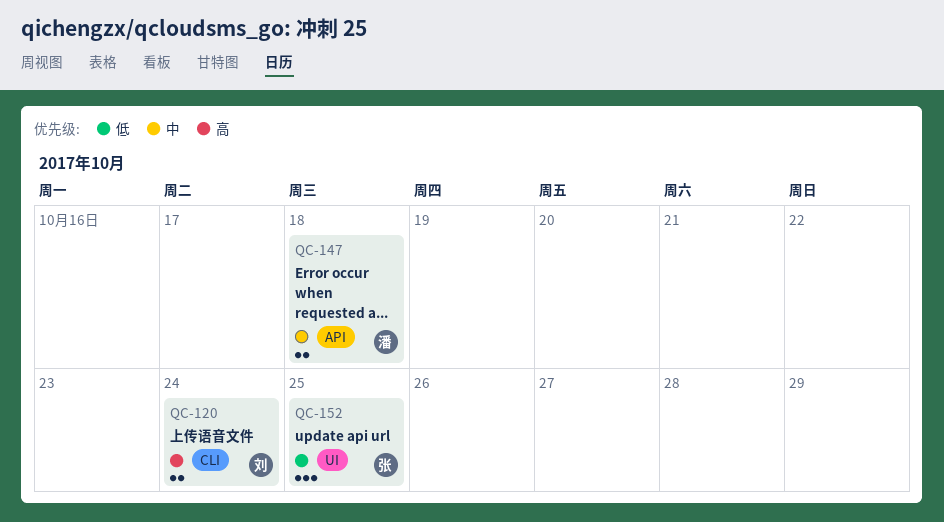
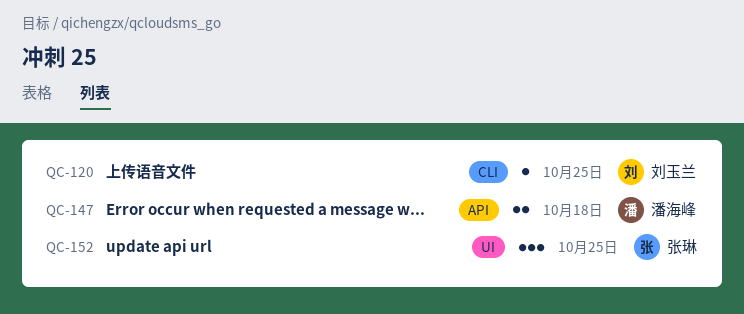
QC-120, estimate: 2 -> 1
QC-120, due: Oct 24 -> Oct 25

